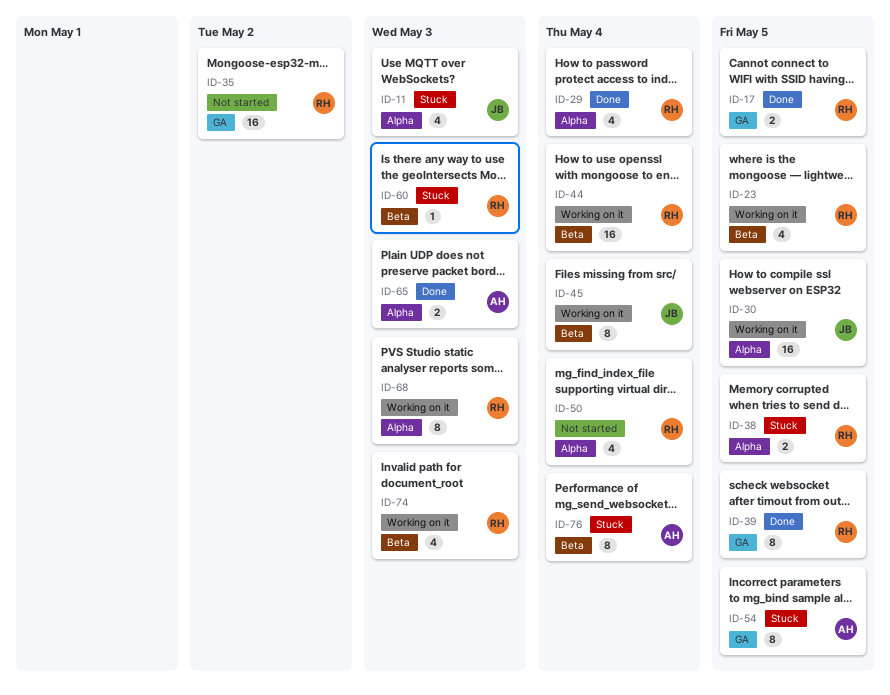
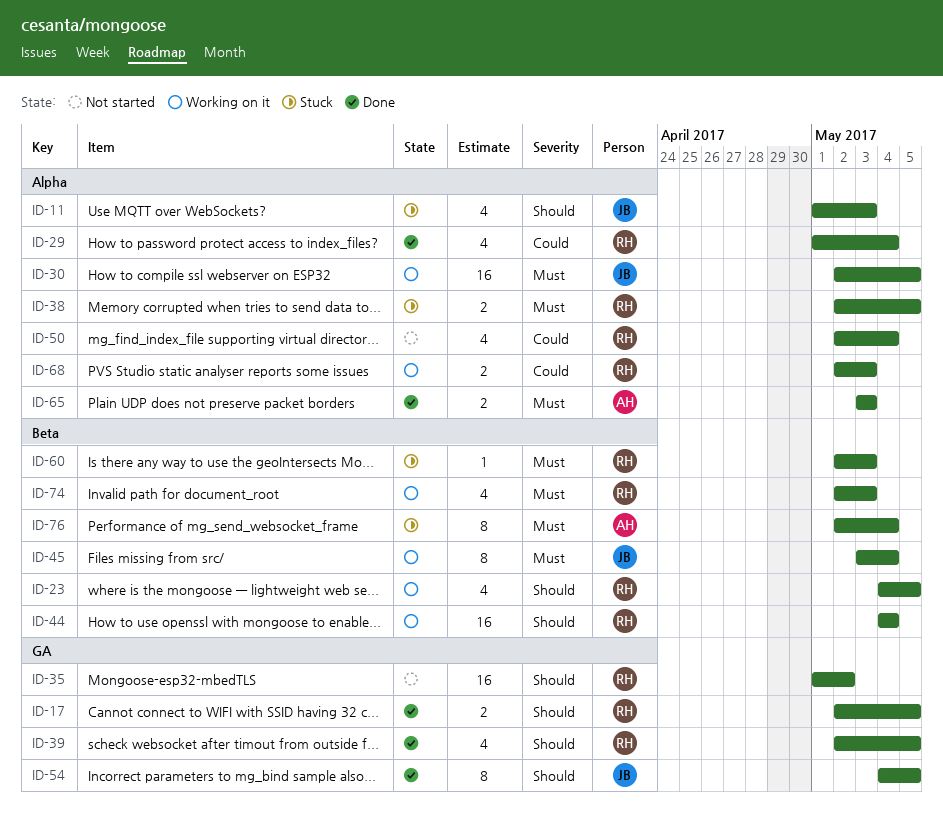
ID-39, estimate: 8 -> 4
ID-54, status: Stuck -> Done
ID-54, owner: AH -> JB
ID-68, estimate: 8 -> 2

